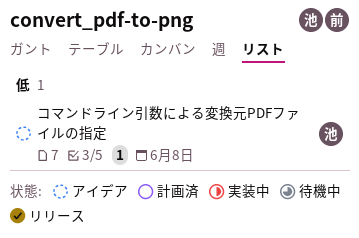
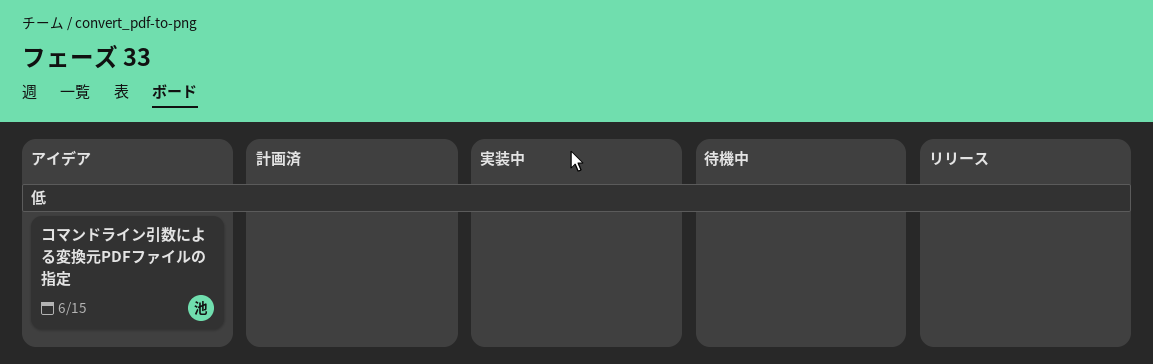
コマンドライン引数による変換元PDFファイルの指定, due: Jun 8 -> Jun 15

